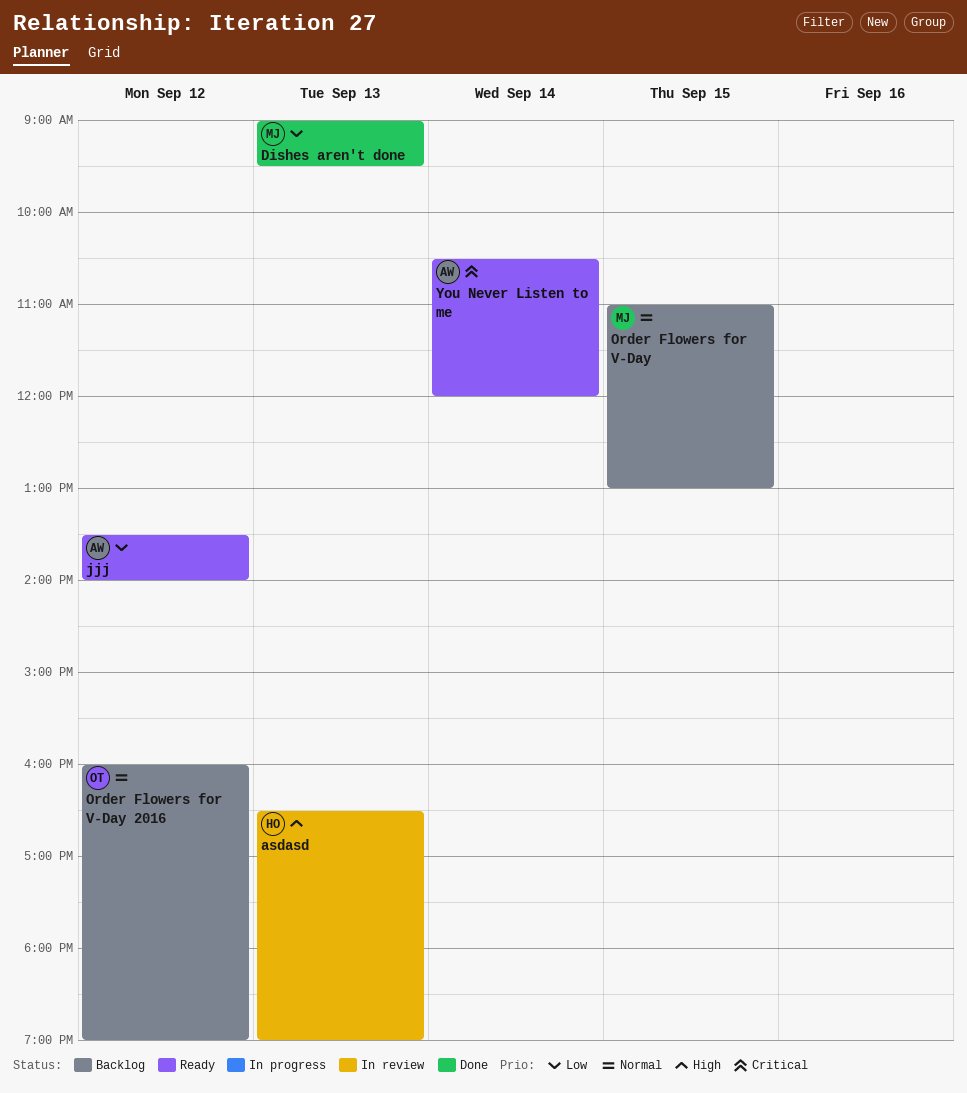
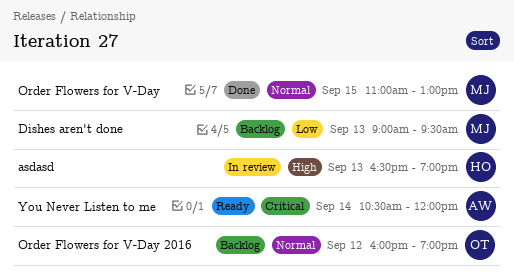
Dishes aren't done, status: Done -> Backlog
jjj: present -> none
Order Flowers for V-Day, status: Backlog -> Done

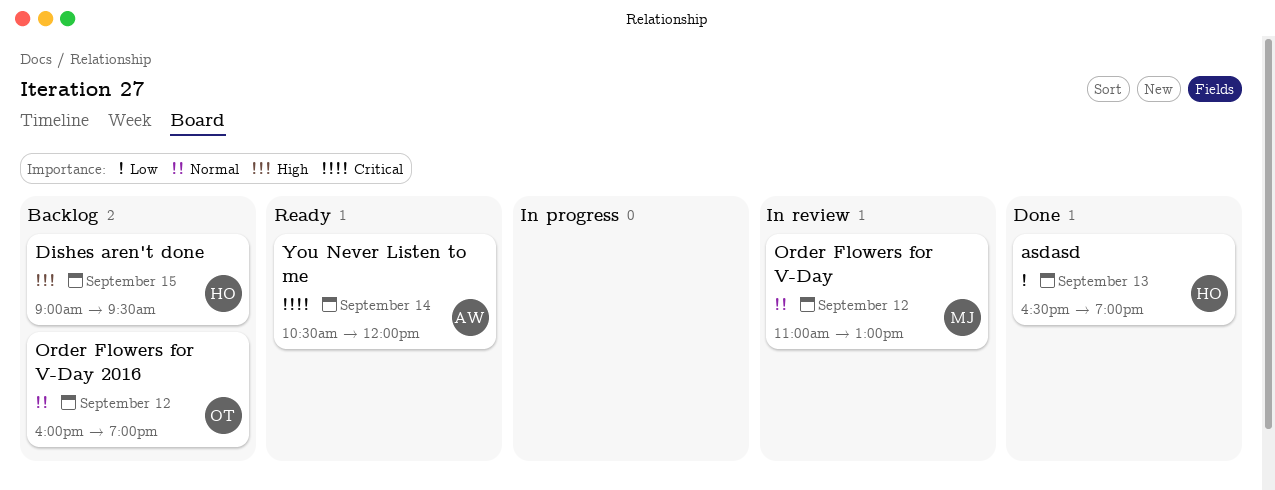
asdasd, status: In review -> Done
asdasd, priority: High -> Low
Dishes aren't done, owner: MJ -> HO
Dishes aren't done, priority: Low -> High
Dishes aren't done, day: Sep 13 -> Sep 15
Order Flowers for V-Day, status: Done -> In review
Order Flowers for V-Day, day: Sep 15 -> Sep 12

